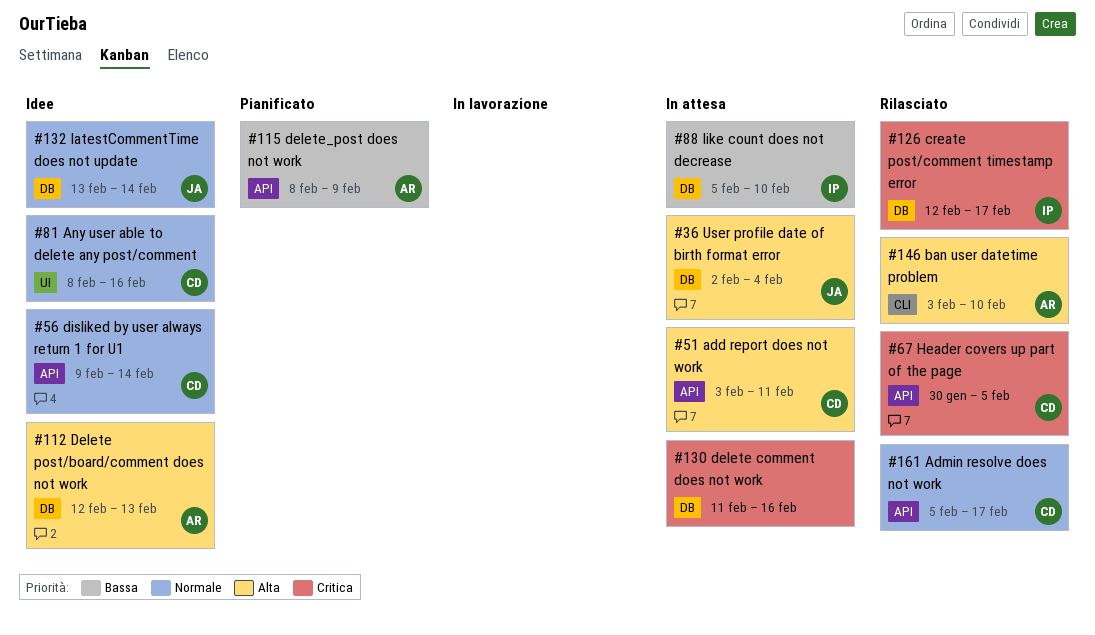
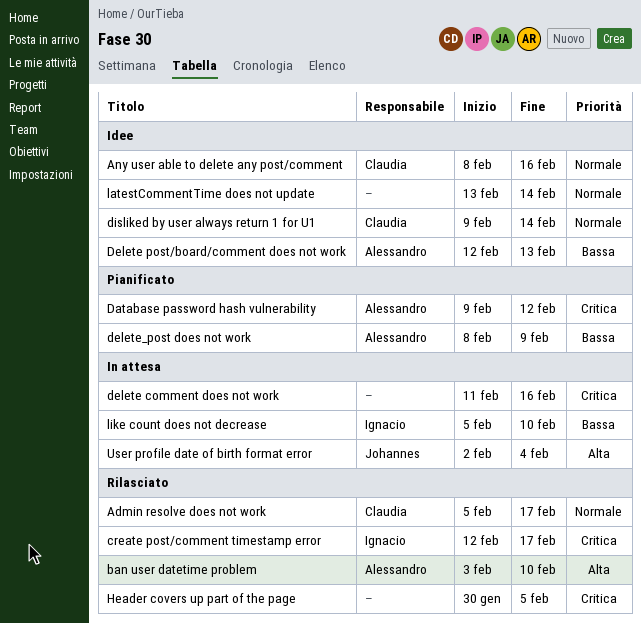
add report does not work: present -> none
Database password hash vulnerability: none -> present
Delete post/board/comment does not work, priority: Alta -> Bassa
Header covers up part of the page, owner: Claudia -> none
latestCommentTime does not update, owner: Johannes -> none

